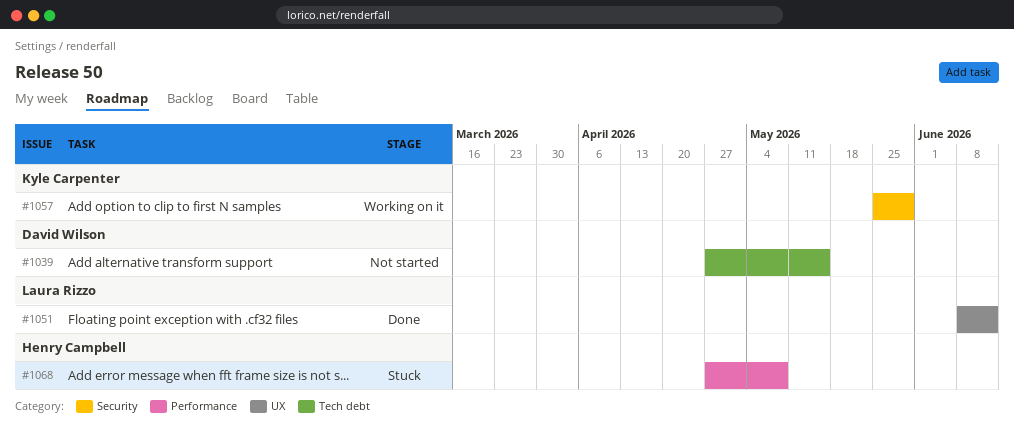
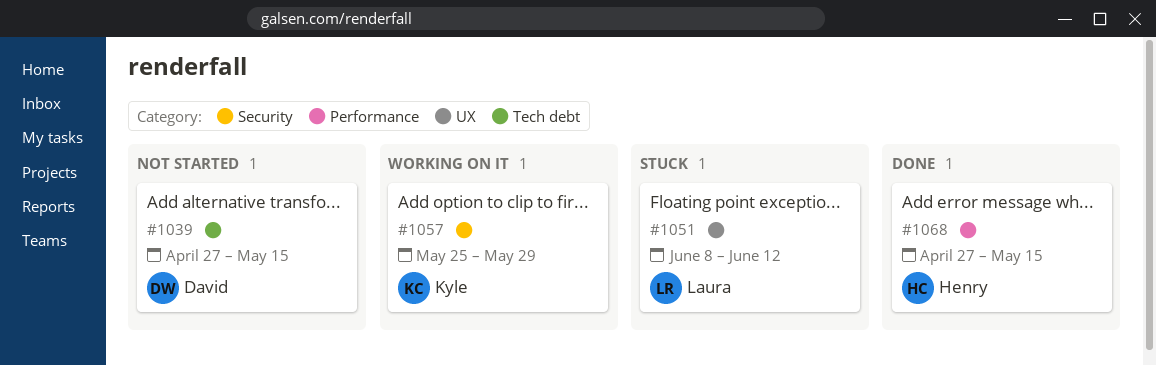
#1051, status: Done -> Stuck
#1068, status: Stuck -> Done
#1068, due: May 8 -> May 15

